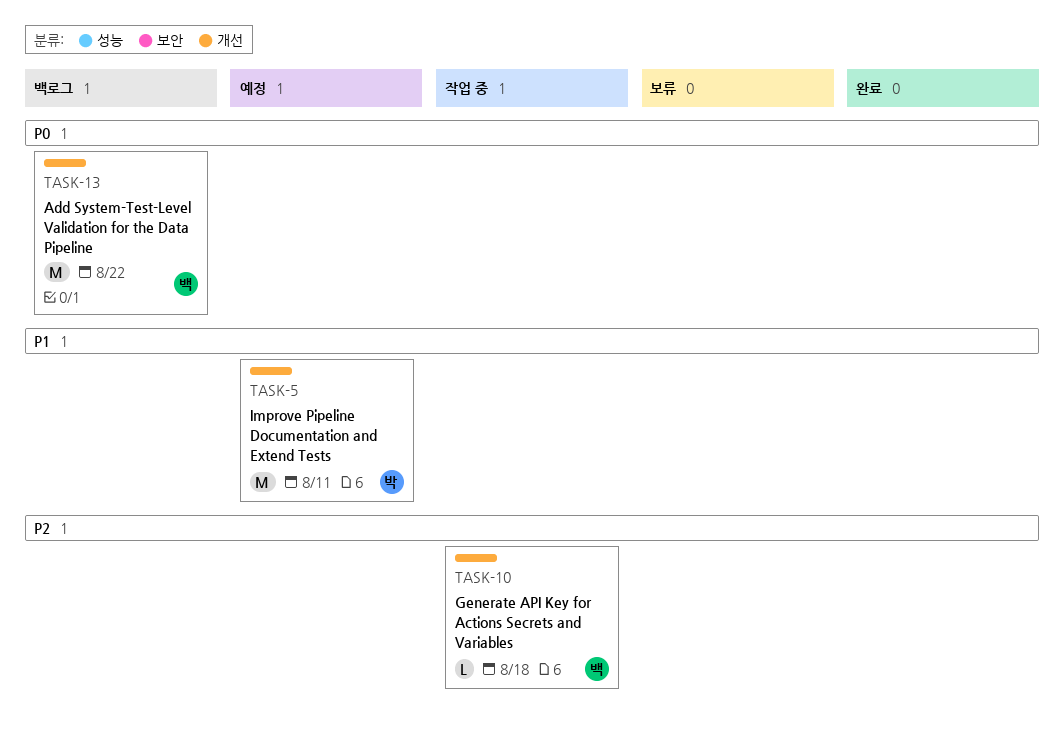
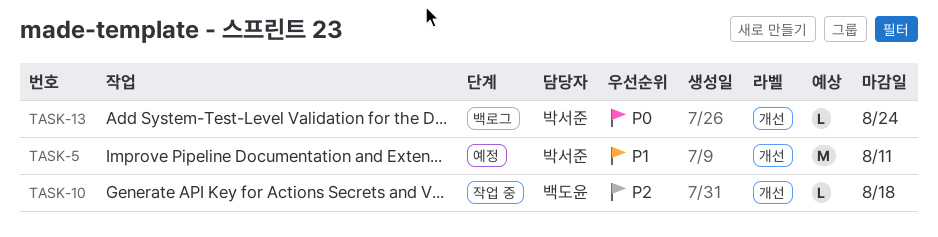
TASK-13, owner: 백도윤 -> 박서준
TASK-13, estimate: M -> L
TASK-13, due: Aug 22 -> Aug 24

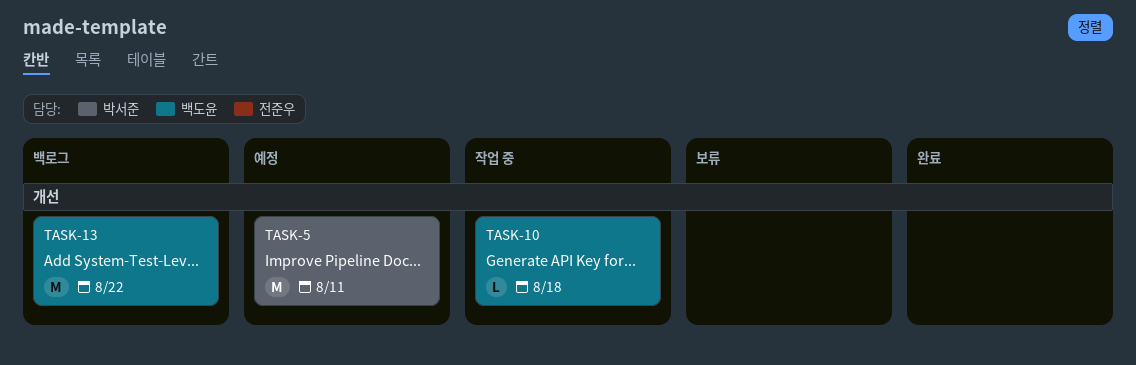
TASK-13, owner: 박서준 -> 백도윤
TASK-13, estimate: L -> M
TASK-13, due: Aug 24 -> Aug 22

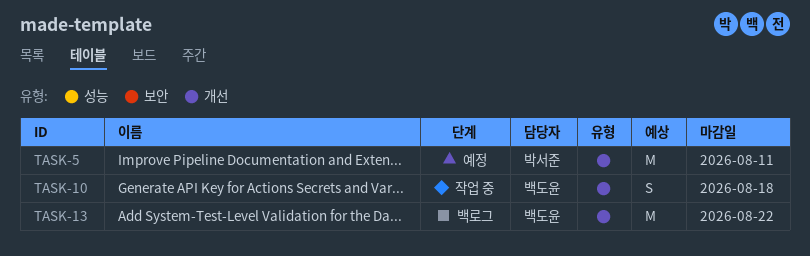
TASK-10, estimate: L -> S

